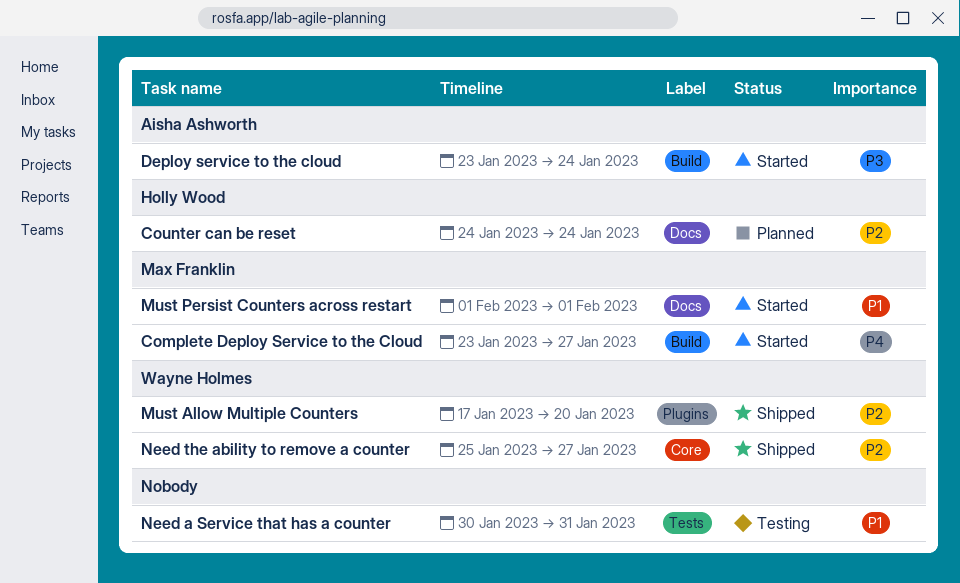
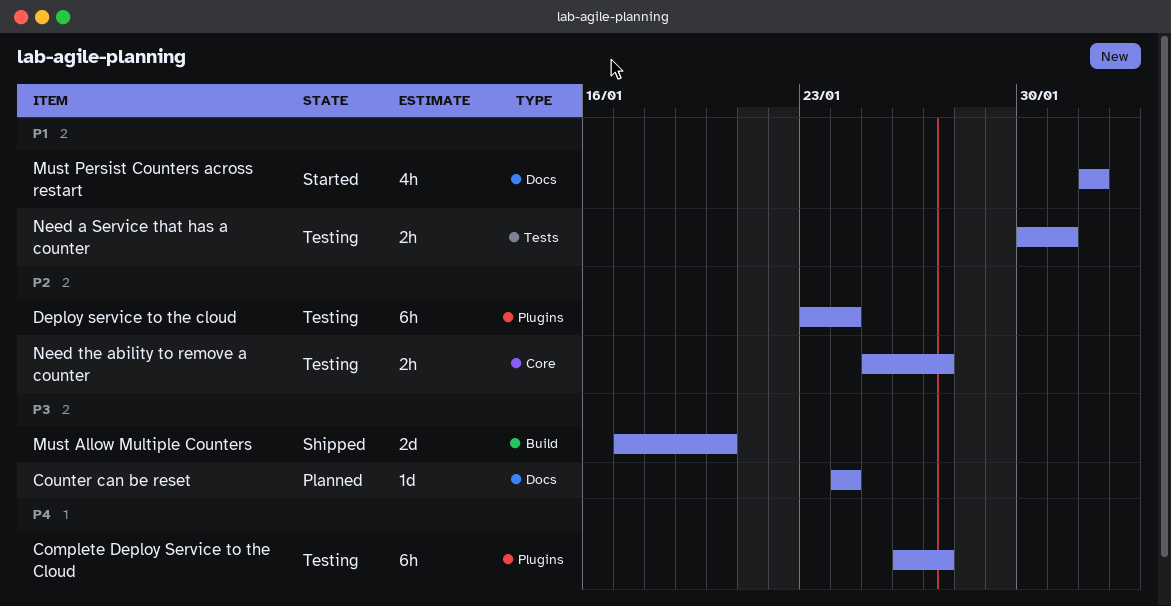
Complete Deploy Service to the Cloud, status: Started -> Testing
Complete Deploy Service to the Cloud, label: Build -> Plugins
Complete Deploy Service to the Cloud, start: Jan 23 -> Jan 26
Counter can be reset, priority: P2 -> P3
Deploy service to the cloud, status: Started -> Testing
Deploy service to the cloud, priority: P3 -> P2
Deploy service to the cloud, label: Build -> Plugins
Must Allow Multiple Counters, priority: P2 -> P3
Must Allow Multiple Counters, label: Plugins -> Build
Need the ability to remove a counter, status: Shipped -> Testing

